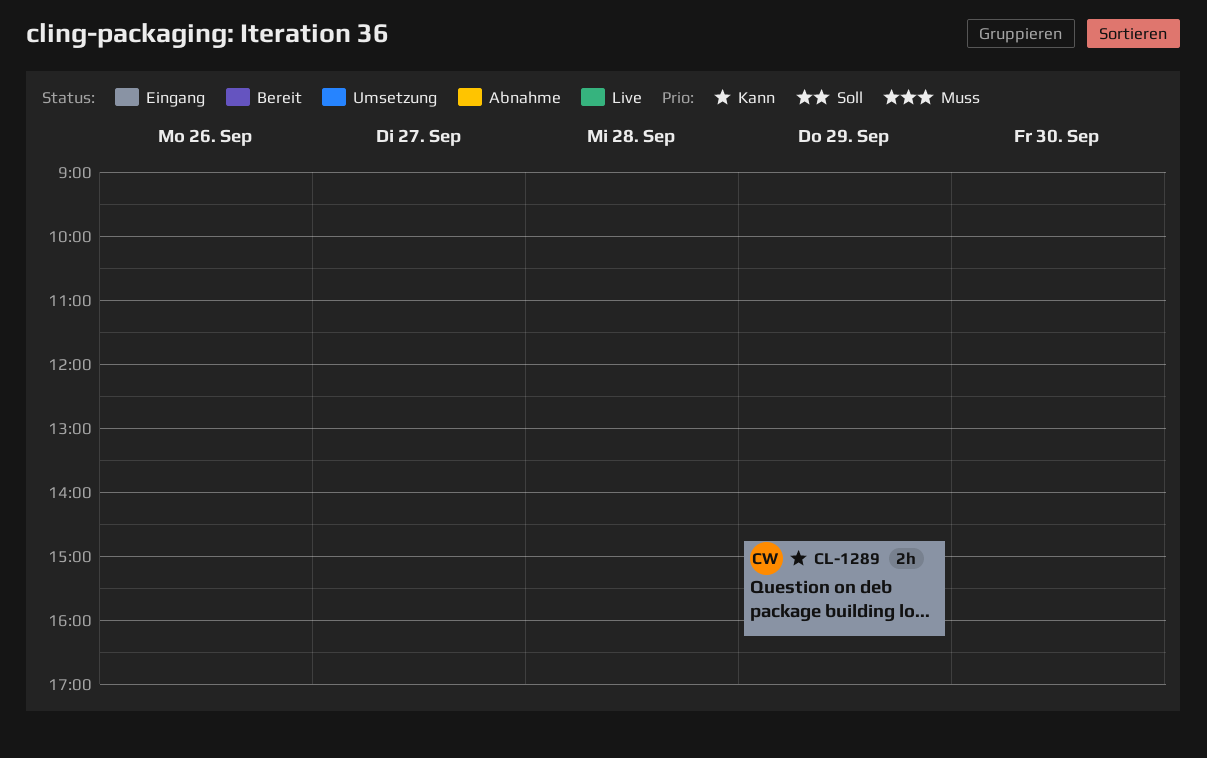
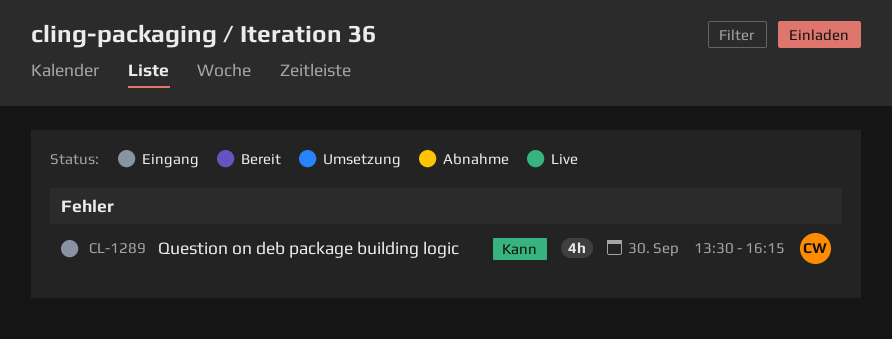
CL-1289, estimate: 2h -> 4h
CL-1289, day: Sep 29 -> Sep 30
CL-1289, begins: 14:45 -> 13:30

